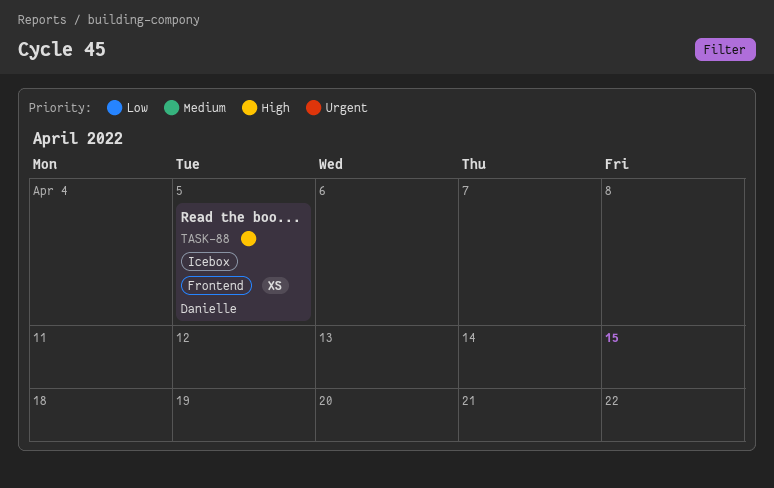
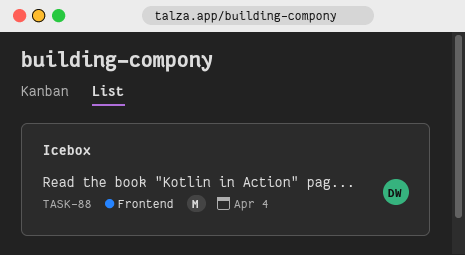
TASK-88, estimate: XS -> M
TASK-88, due: Apr 5 -> Apr 4

